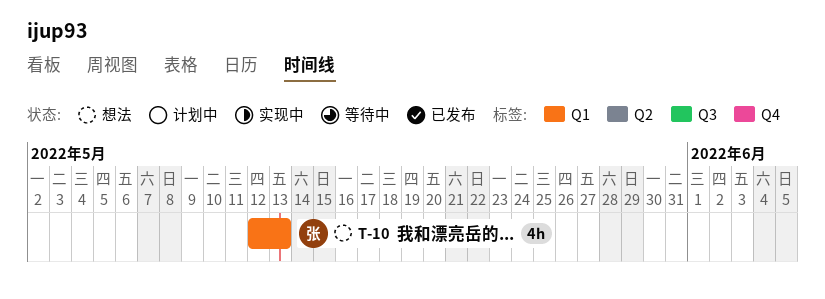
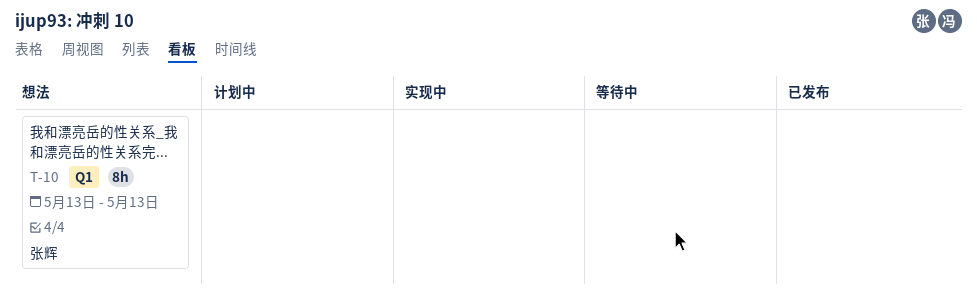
T-10, estimate: 4h -> 8h
T-10, start: May 12 -> May 13

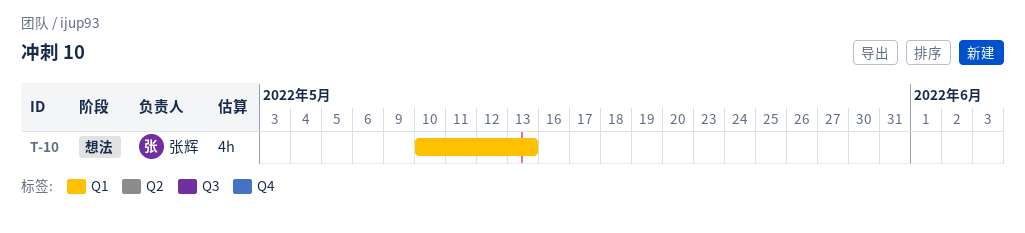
T-10, estimate: 8h -> 4h
T-10, start: May 13 -> May 10

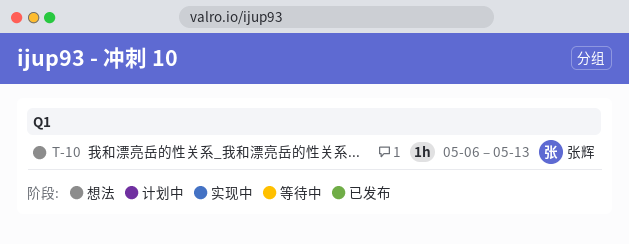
T-10, estimate: 4h -> 1h
T-10, start: May 10 -> May 6

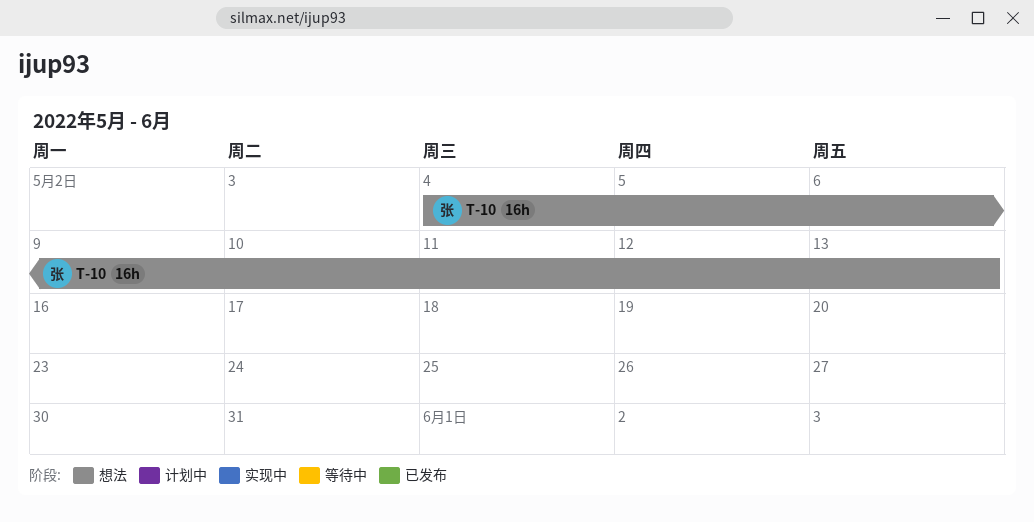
T-10, estimate: 1h -> 16h
T-10, start: May 6 -> May 4

